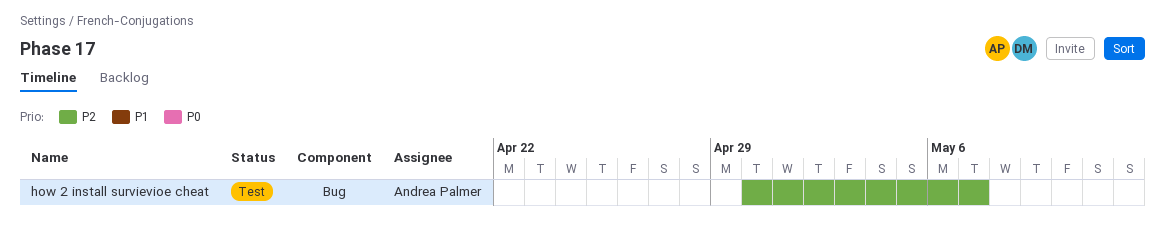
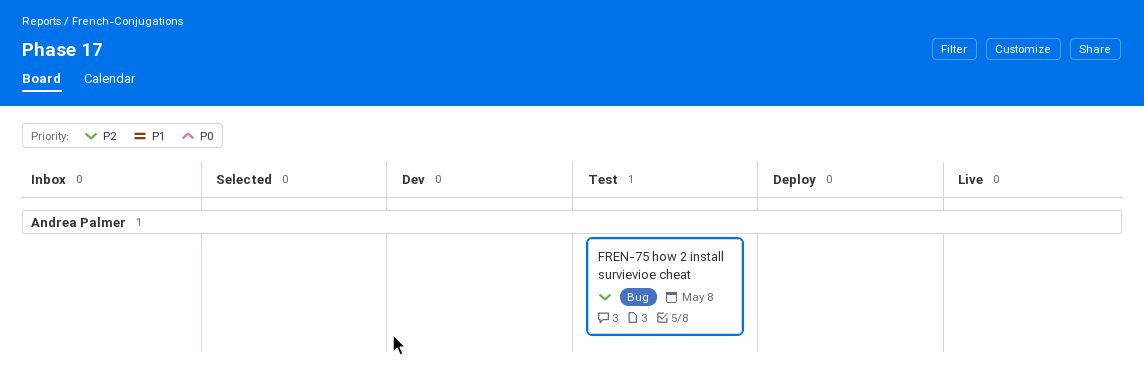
how 2 install survievioe cheat, due: May 7 -> May 8

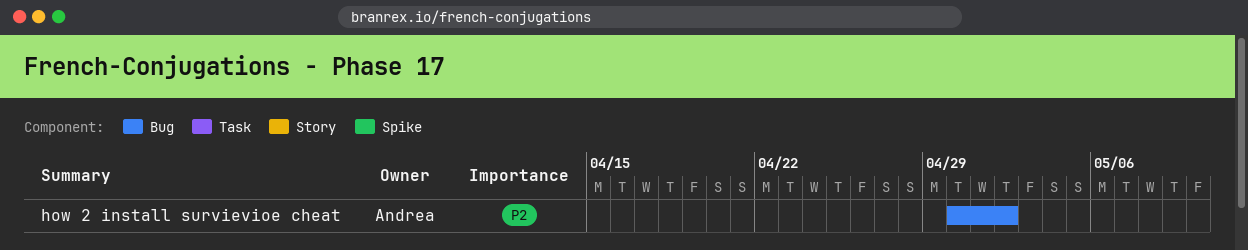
how 2 install survievioe cheat, due: May 8 -> May 2

